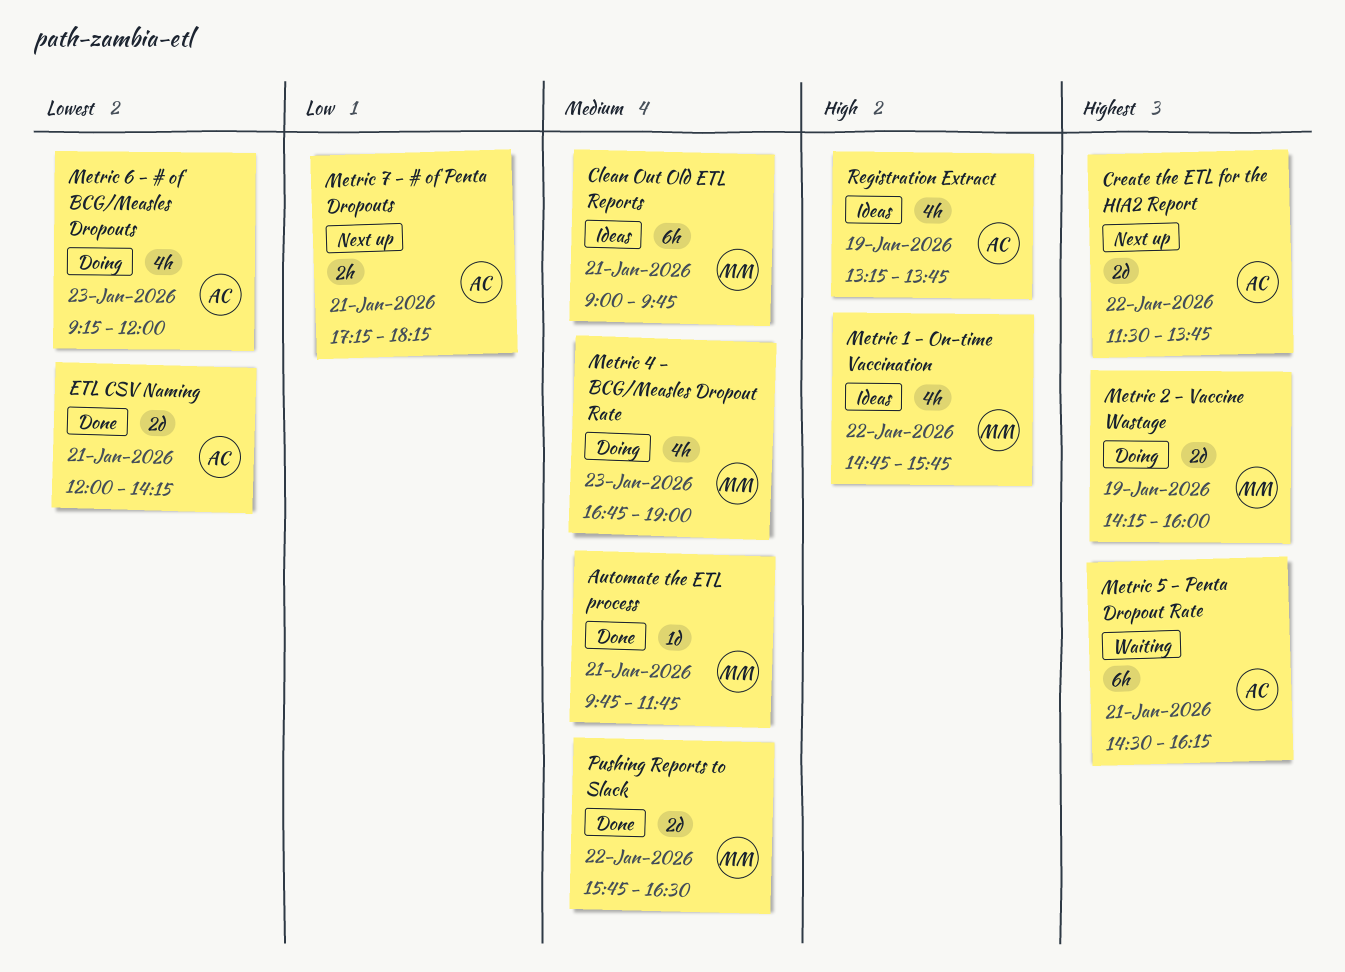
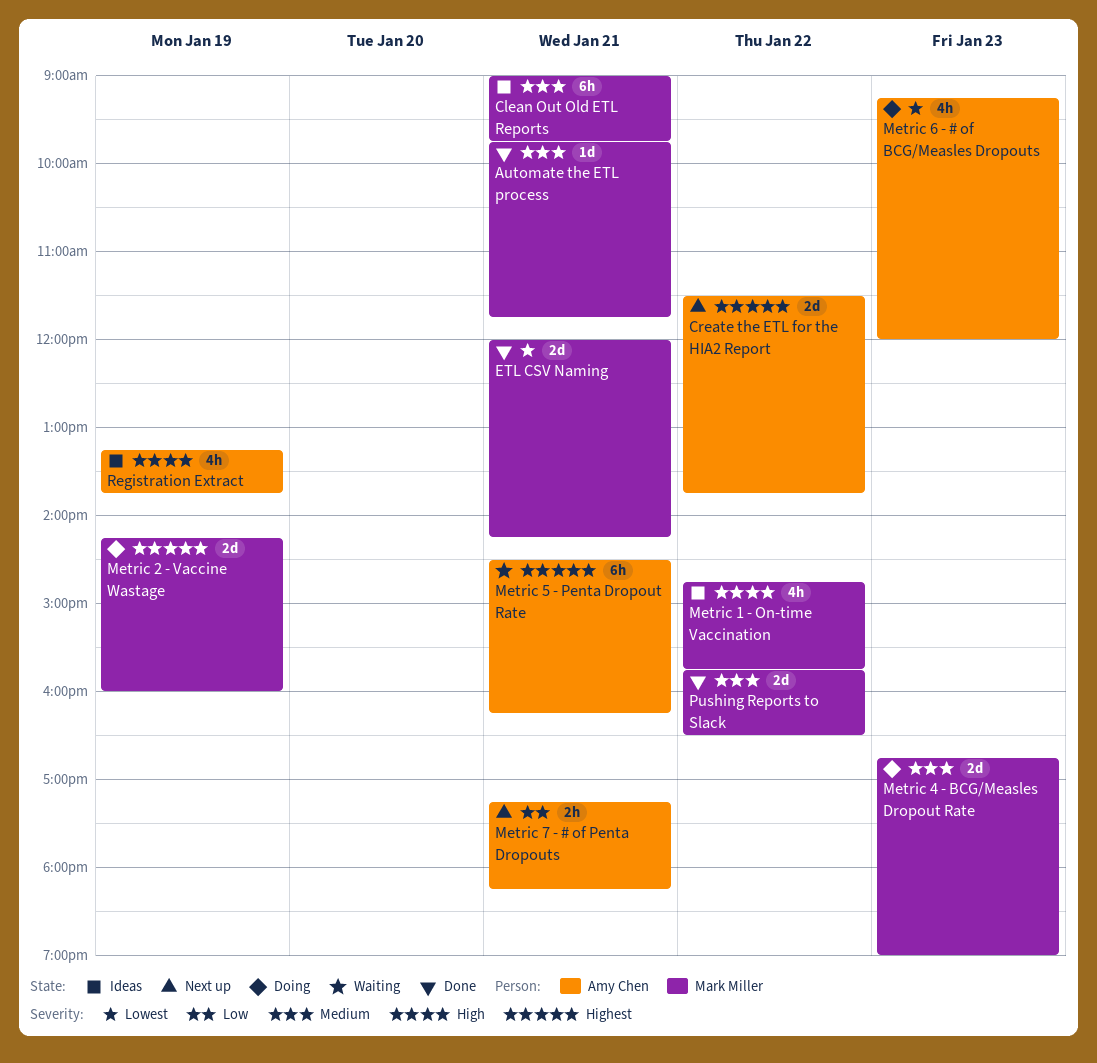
ETL CSV Naming, owner: Amy Chen -> Mark Miller
Metric 4 - BCG/Measles Dropout Rate, estimate: 4h -> 2d

